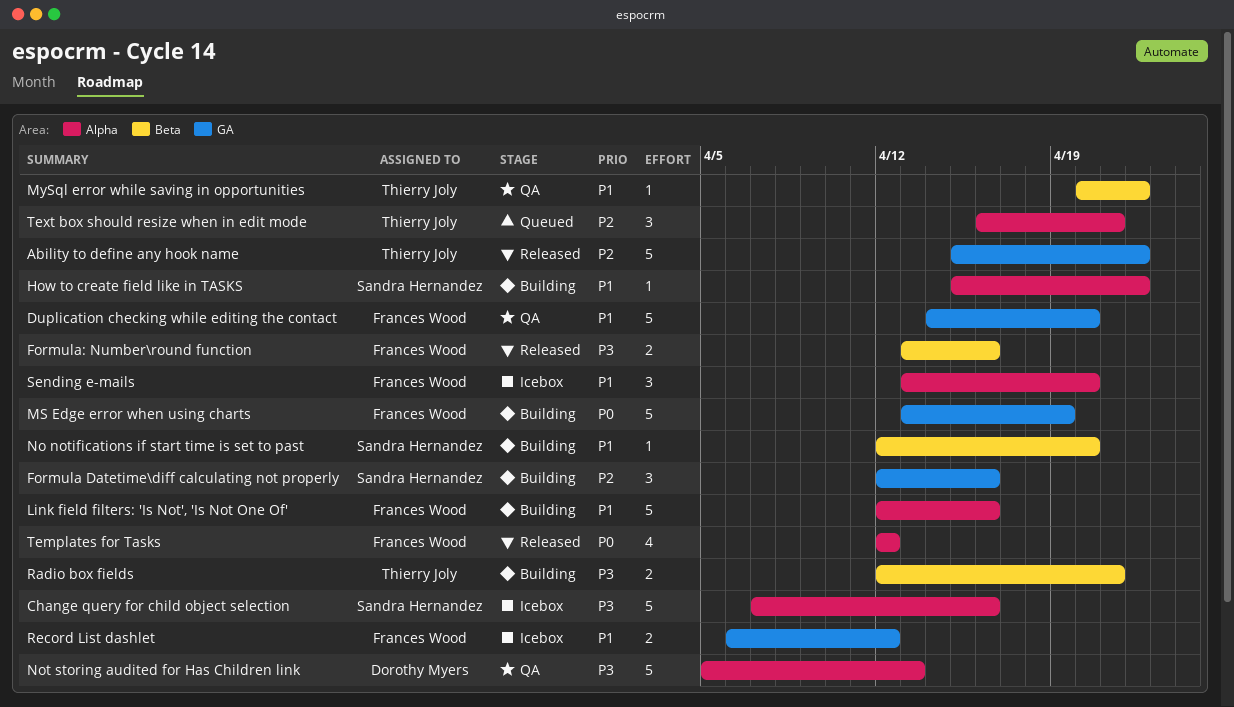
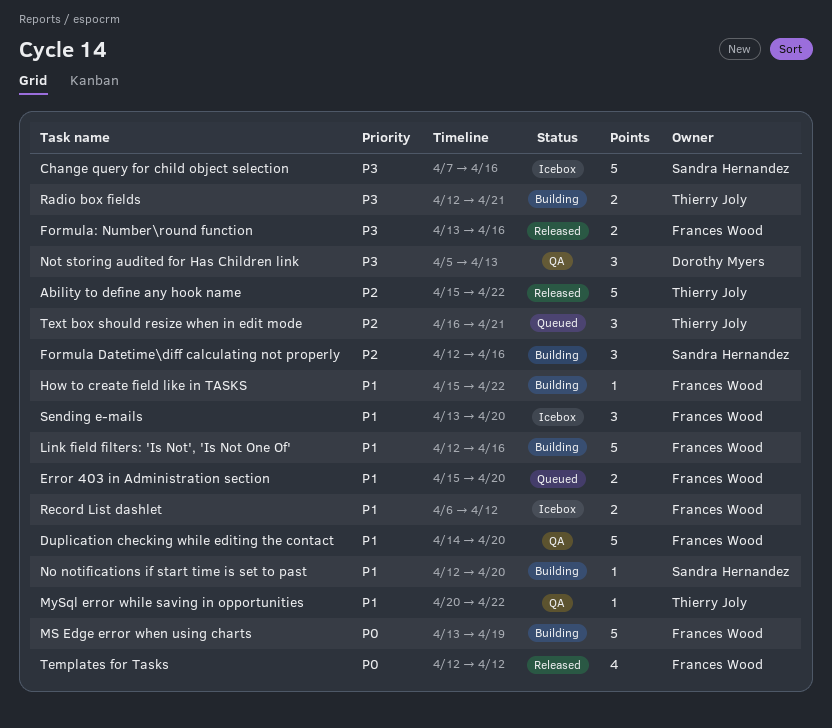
Error 403 in Administration section: none -> present
How to create field like in TASKS, owner: Sandra Hernandez -> Frances Wood
Not storing audited for Has Children link, estimate: 5 -> 3

